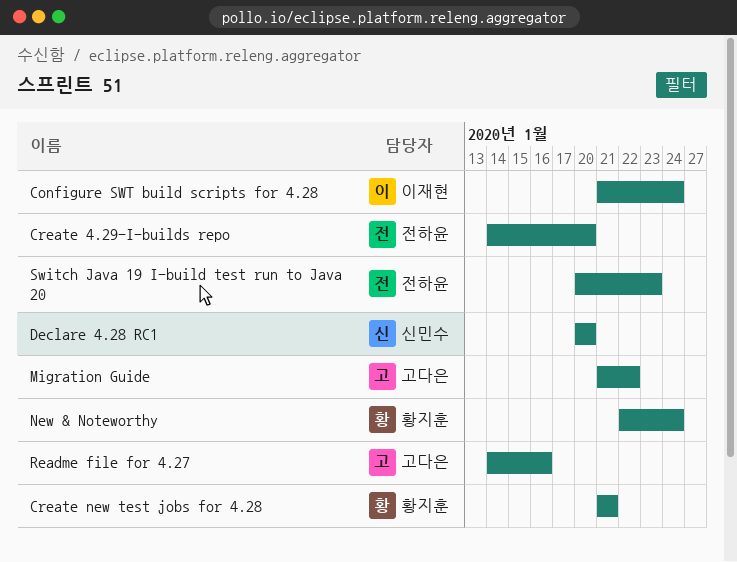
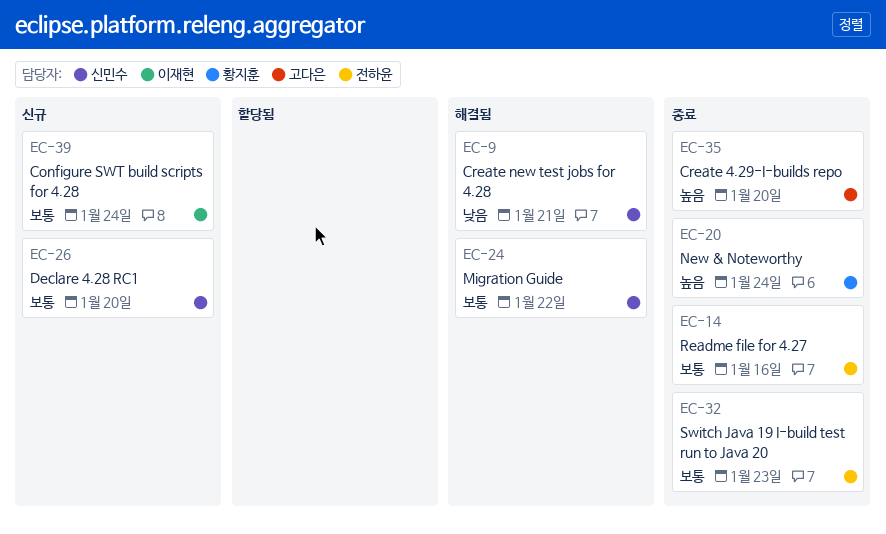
Create 4.29-I-builds repo, owner: 전하윤 -> 고다은
Create new test jobs for 4.28, owner: 황지훈 -> 신민수
Migration Guide, owner: 고다은 -> 신민수
Readme file for 4.27, owner: 고다은 -> 전하윤

